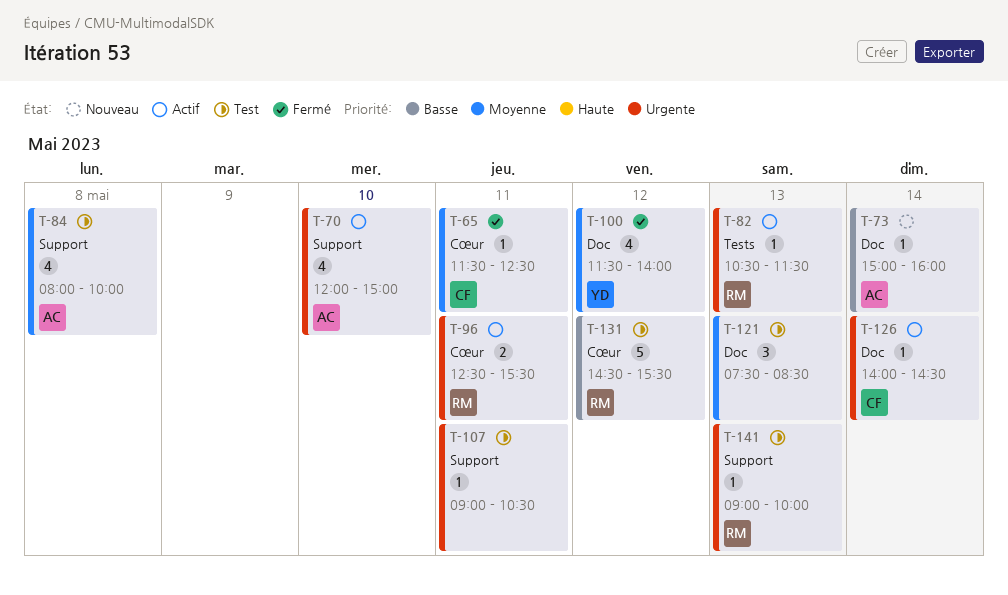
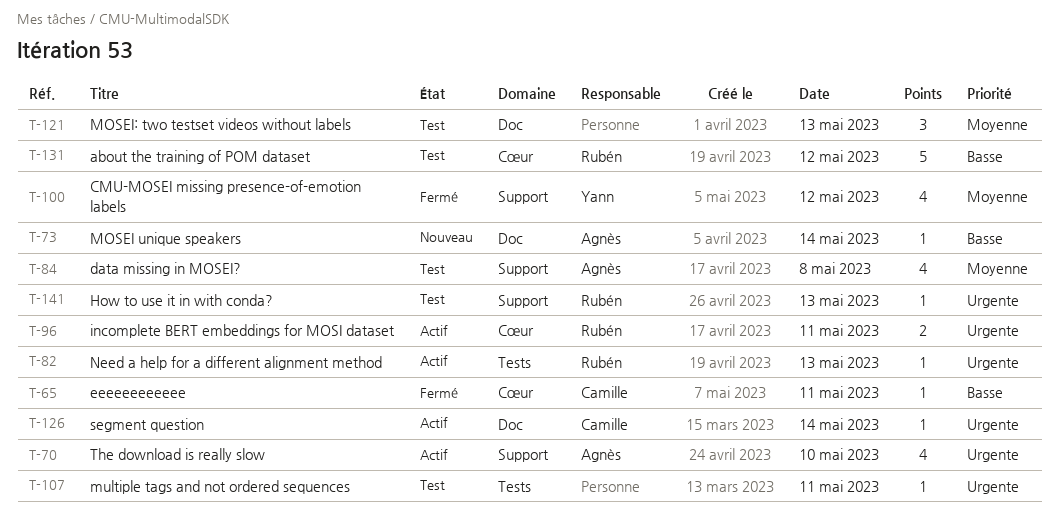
T-65, priority: Moyenne -> Basse
T-100, label: Doc -> Support
T-107, label: Support -> Tests

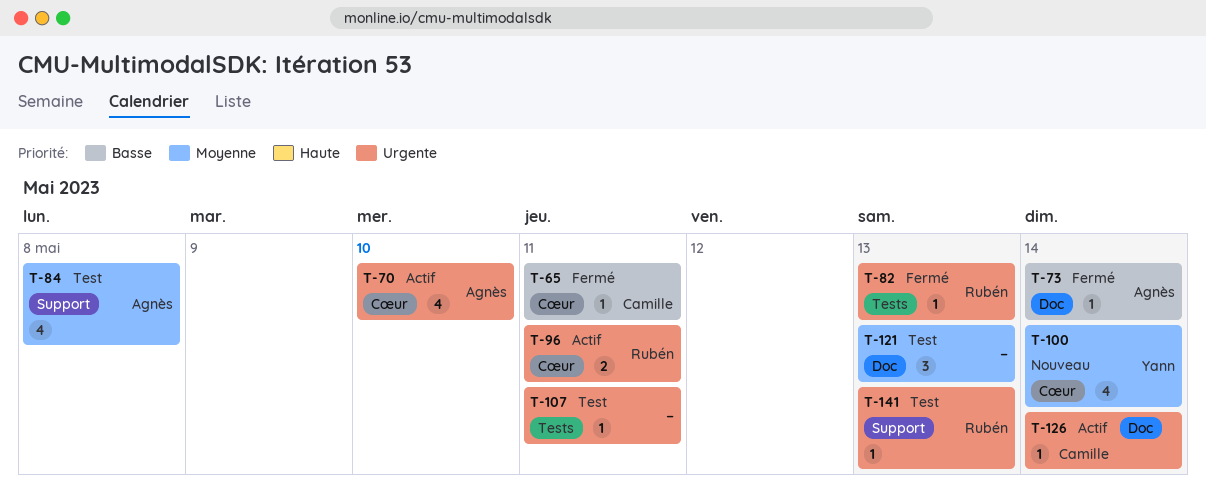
T-70, label: Support -> Cœur
T-73, status: Nouveau -> Fermé
T-82, status: Actif -> Fermé
T-100, status: Fermé -> Nouveau
T-100, label: Support -> Cœur
T-100, day: May 12 -> May 14
T-131: present -> none

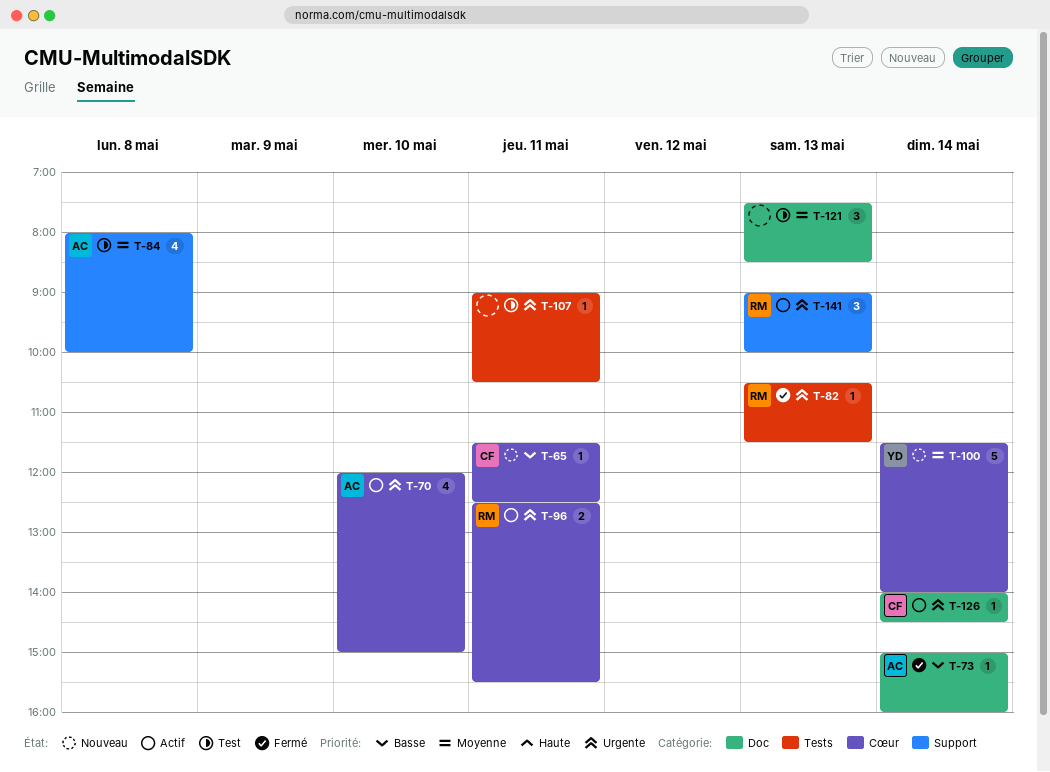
T-65, status: Fermé -> Nouveau
T-100, estimate: 4 -> 5
T-141, status: Test -> Actif
T-141, estimate: 1 -> 3

